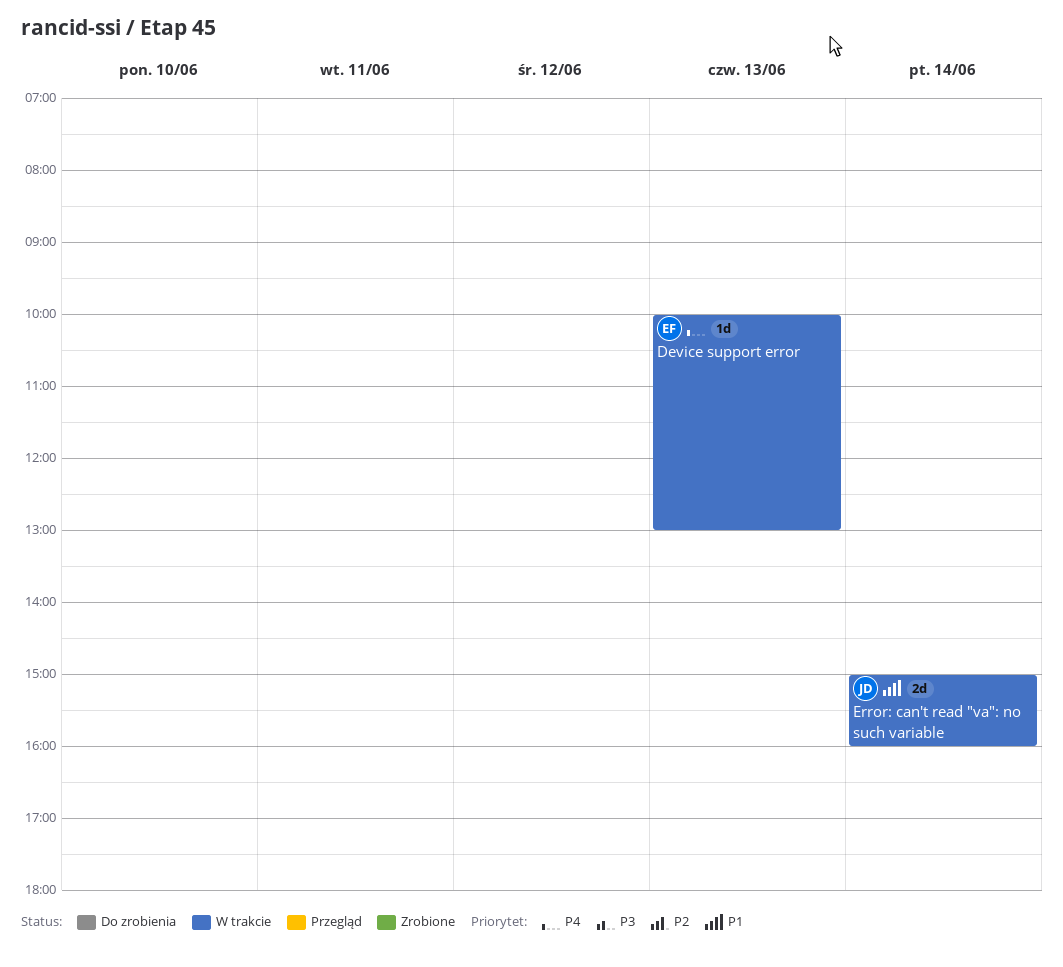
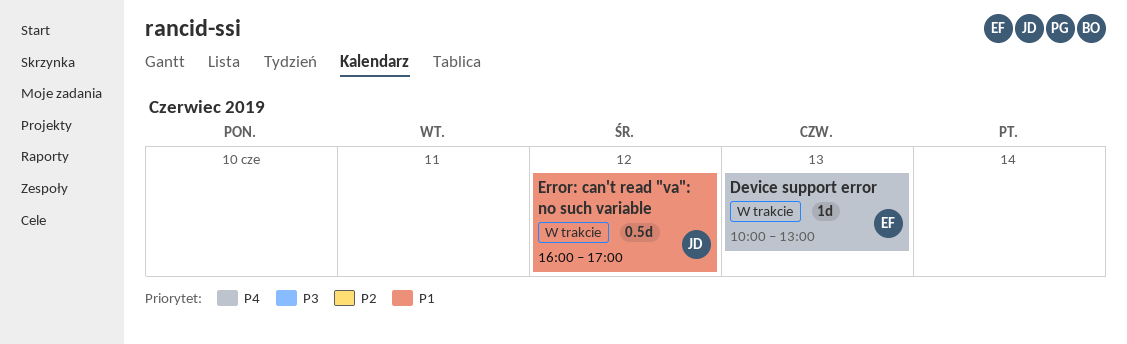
Error: can't read "va": no such variable, estimate: 2d -> 0.5d
Error: can't read "va": no such variable, day: Jun 14 -> Jun 12
Error: can't read "va": no such variable, begins: 15:00 -> 16:00
Error: can't read "va": no such variable, ends: 16:00 -> 17:00

